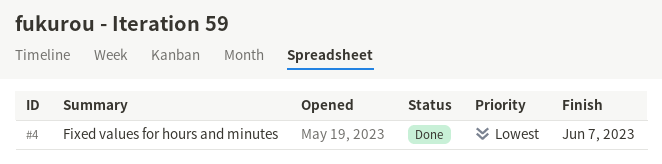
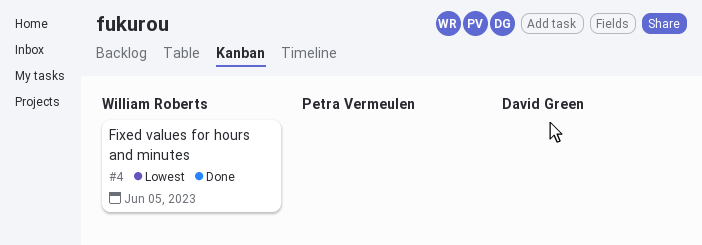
#4, due: Jun 7 -> Jun 5

